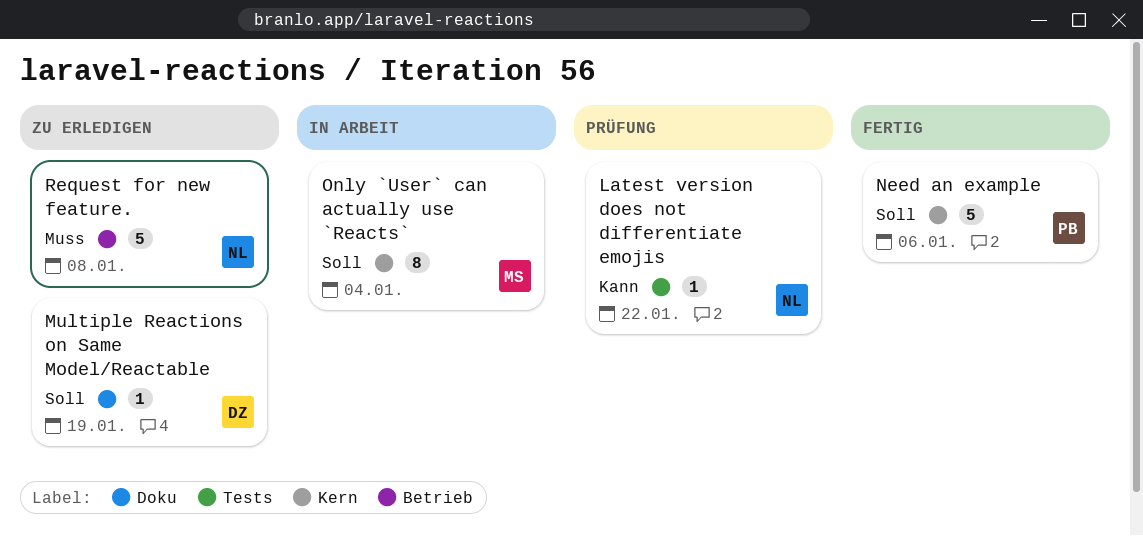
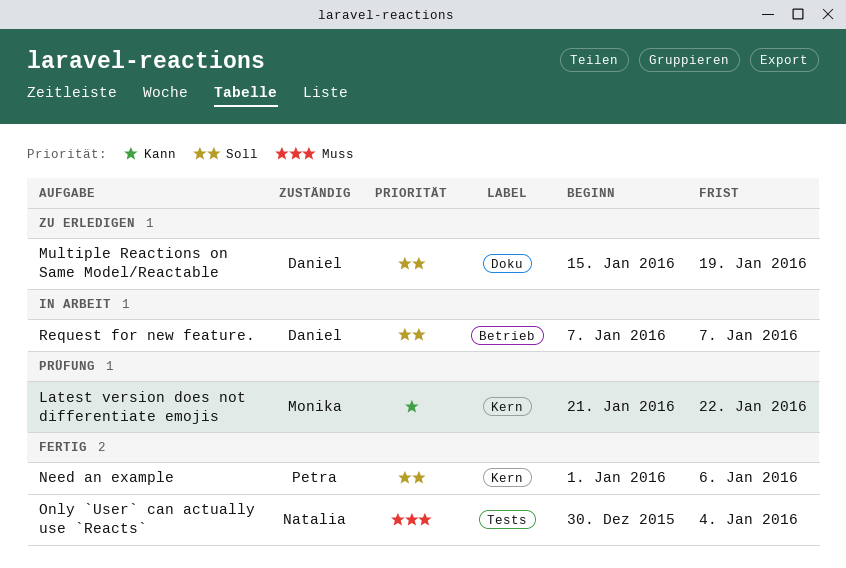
Latest version does not differentiate emojis, owner: Natalia -> Monika
Latest version does not differentiate emojis, label: Tests -> Kern
Only `User` can actually use `Reacts`, status: In Arbeit -> Fertig
Only `User` can actually use `Reacts`, owner: Monika -> Natalia
Only `User` can actually use `Reacts`, priority: Soll -> Muss
Only `User` can actually use `Reacts`, label: Kern -> Tests
Request for new feature., status: Zu erledigen -> In Arbeit
Request for new feature., owner: Natalia -> Daniel
Request for new feature., priority: Muss -> Soll
Request for new feature., due: Jan 8 -> Jan 7

